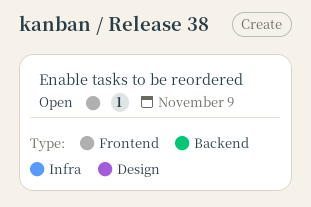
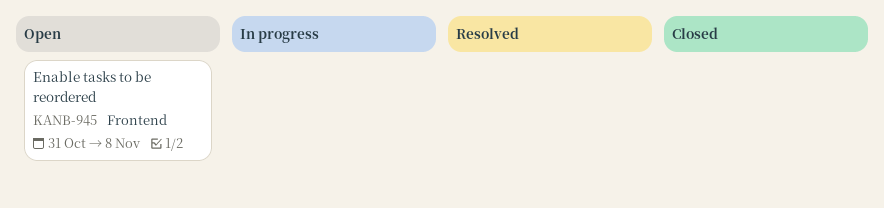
Enable tasks to be reordered, due: Nov 9 -> Nov 8

